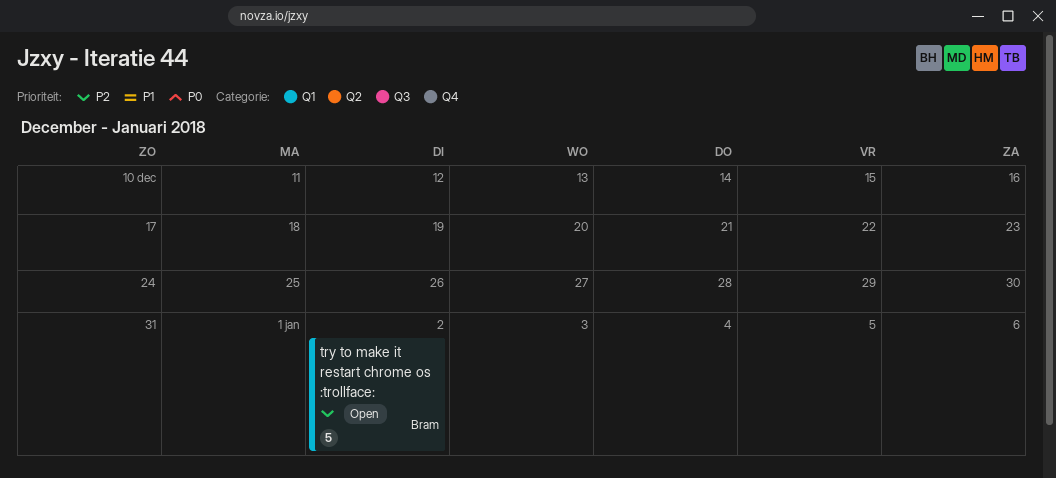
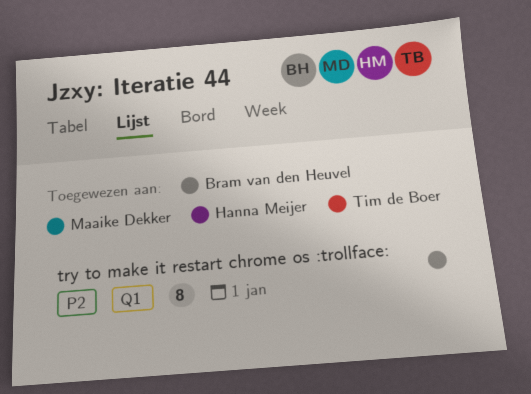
try to make it restart chrome os :trollface:, estimate: 5 -> 8
try to make it restart chrome os :trollface:, due: Jan 2 -> Jan 1

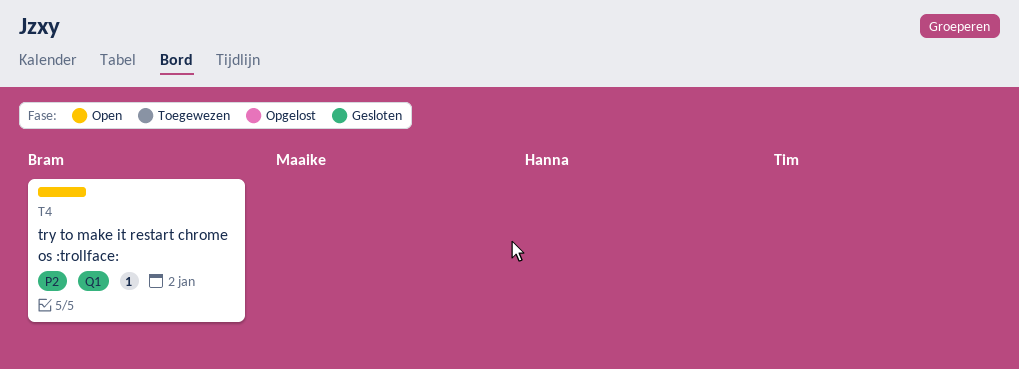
try to make it restart chrome os :trollface:, estimate: 8 -> 1
try to make it restart chrome os :trollface:, due: Jan 1 -> Jan 2

